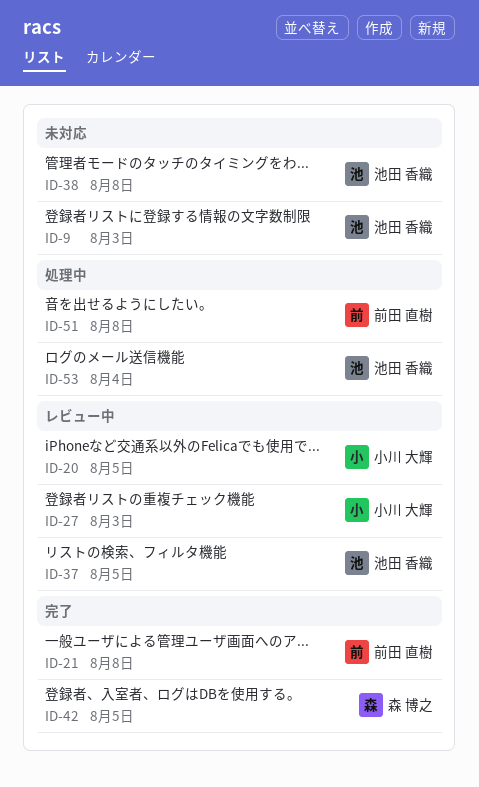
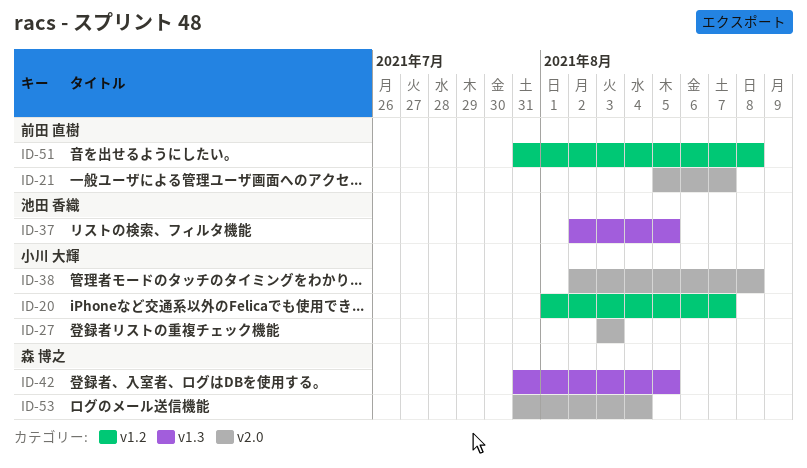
ID-9: present -> none
ID-20, due: Aug 5 -> Aug 7
ID-21, due: Aug 8 -> Aug 7
ID-38, owner: 池田 香織 -> 小川 大輝
ID-53, owner: 池田 香織 -> 森 博之

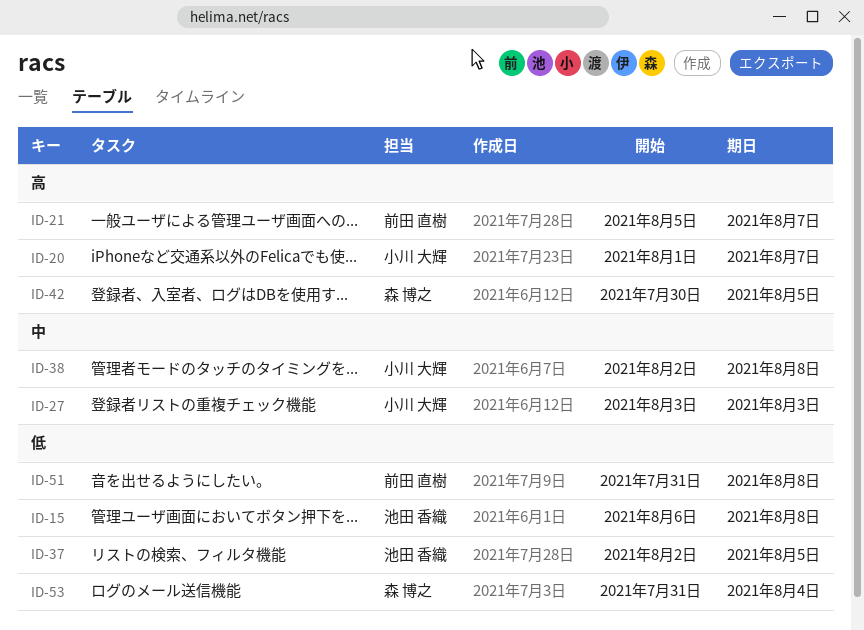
ID-15: none -> present
ID-42, start: Jul 31 -> Jul 30

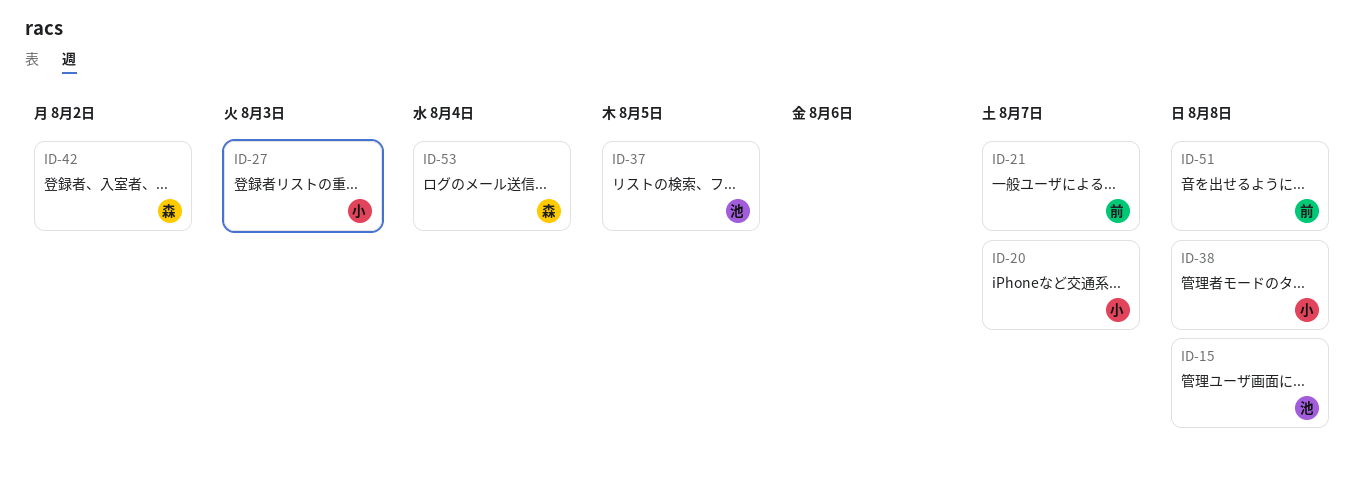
ID-42, due: Aug 5 -> Aug 2

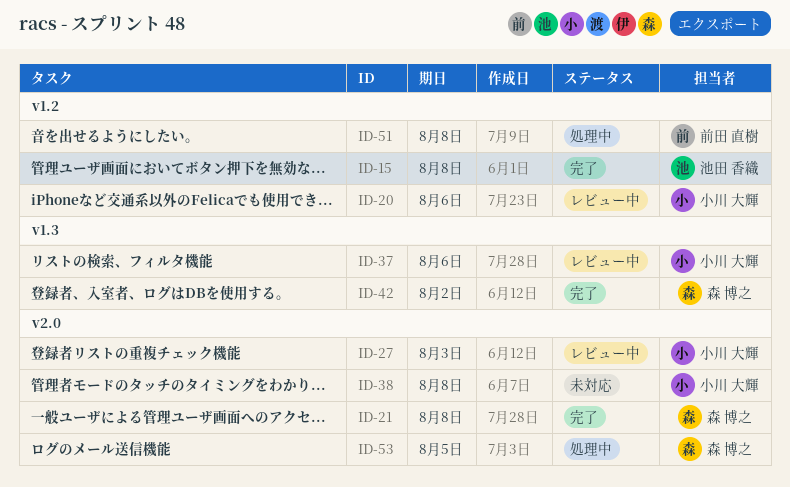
ID-20, due: Aug 7 -> Aug 6
ID-21, owner: 前田 直樹 -> 森 博之
ID-21, due: Aug 7 -> Aug 8
ID-37, owner: 池田 香織 -> 小川 大輝
ID-37, due: Aug 5 -> Aug 6
ID-53, due: Aug 4 -> Aug 5

